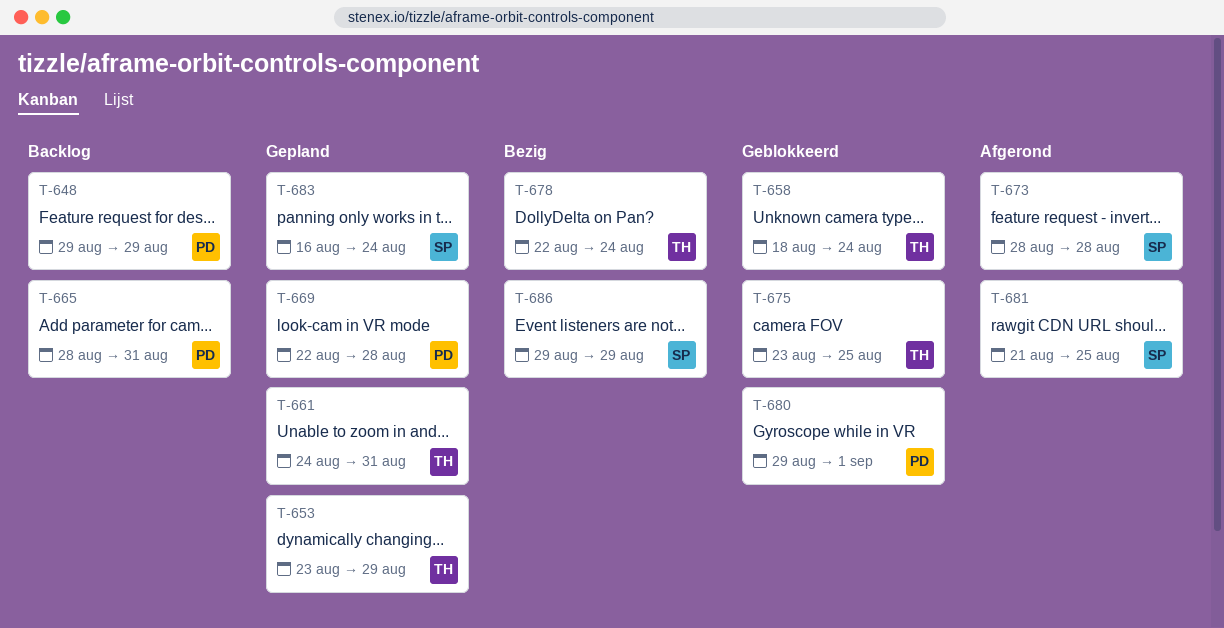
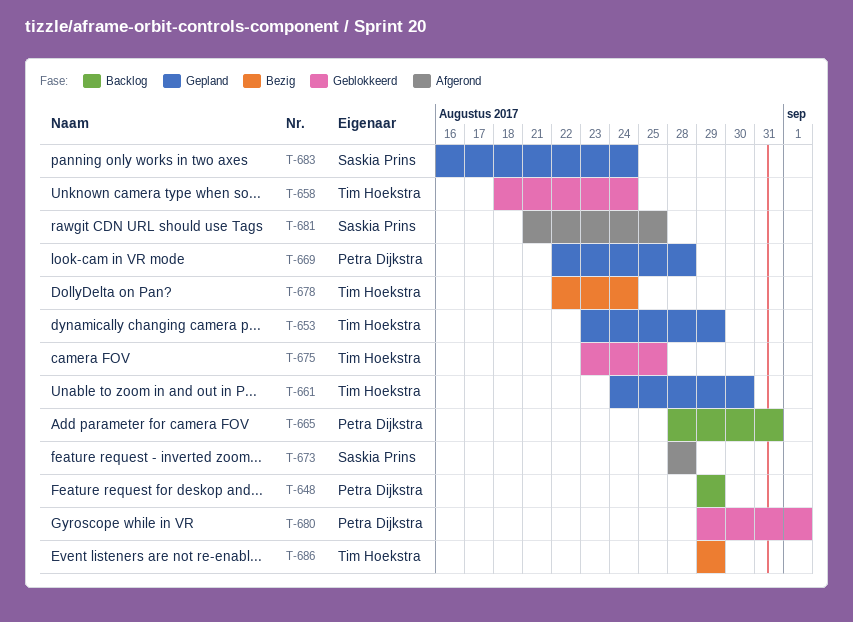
T-661, due: Aug 31 -> Aug 30
T-686, owner: Saskia Prins -> Tim Hoekstra

